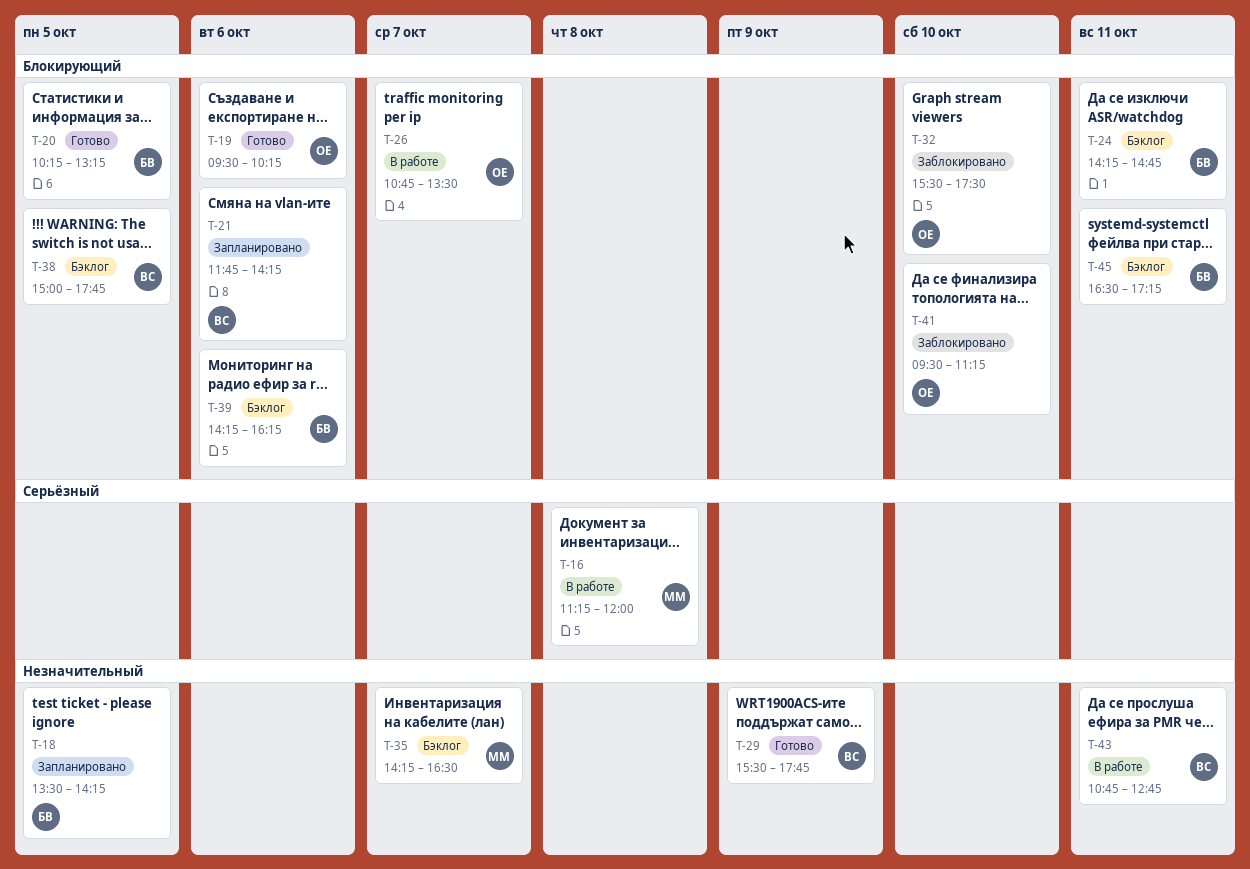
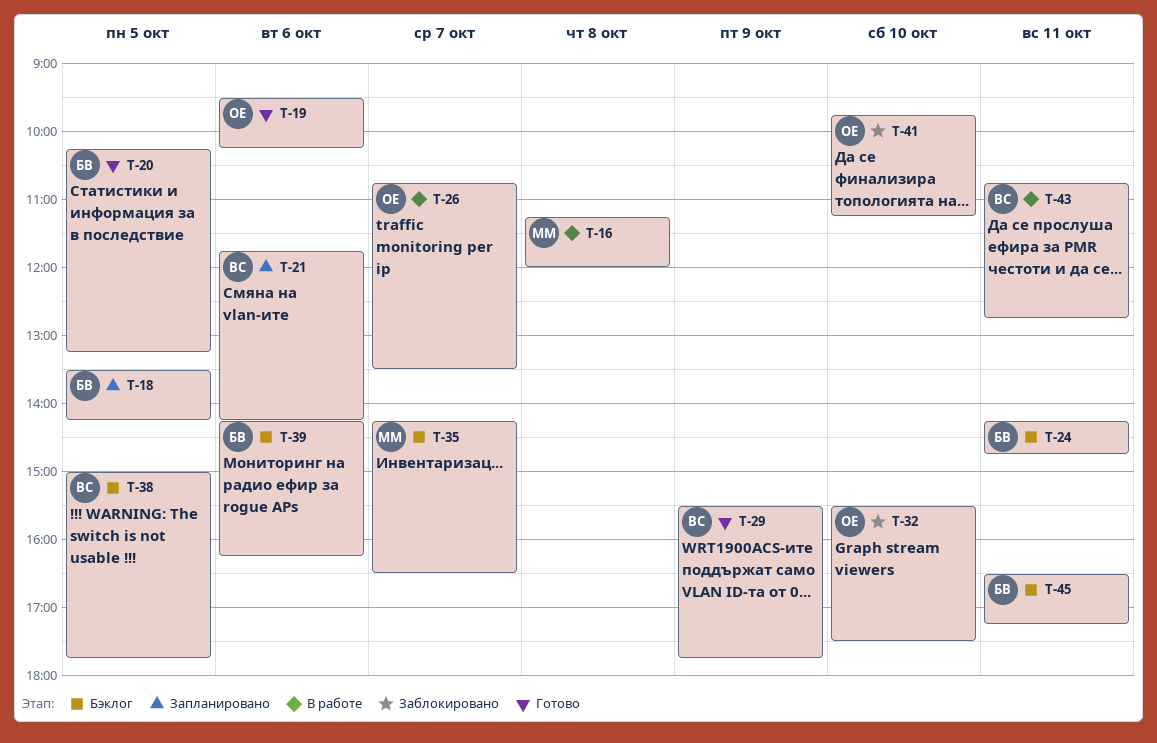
T-41, begins: 09:30 -> 09:45

